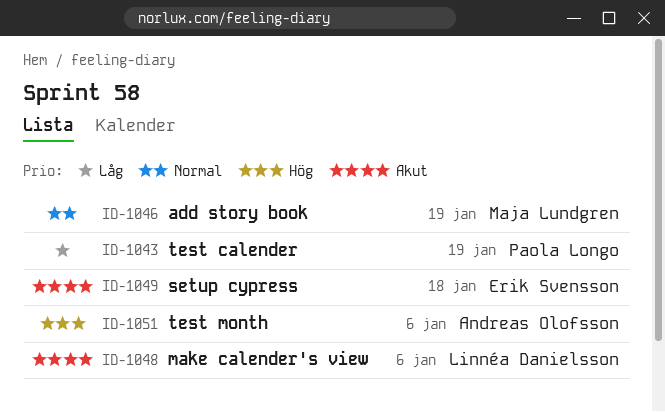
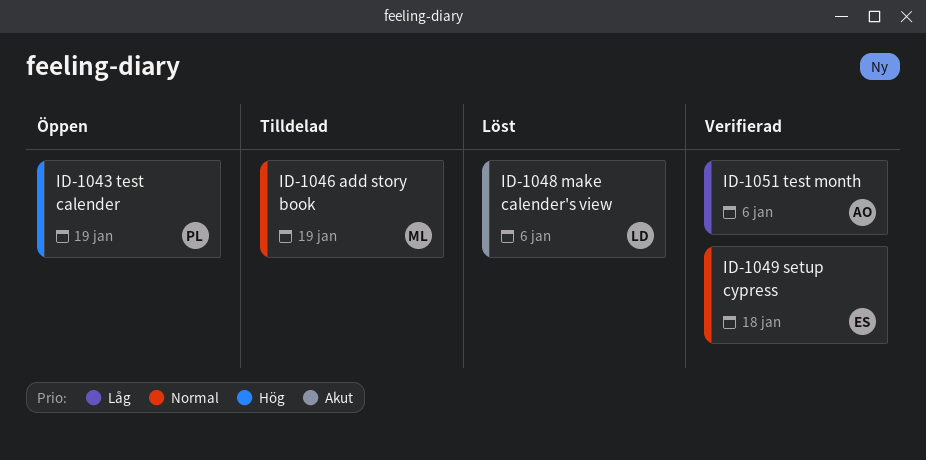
ID-1043, priority: Låg -> Hög
ID-1049, priority: Akut -> Normal
ID-1051, priority: Hög -> Låg

